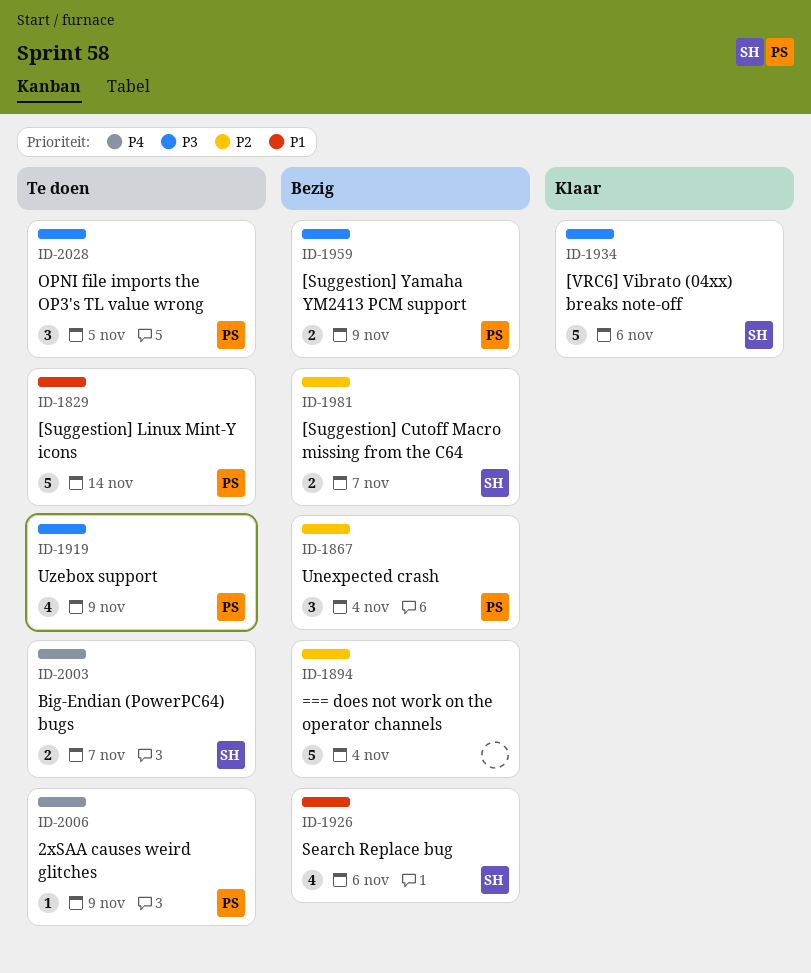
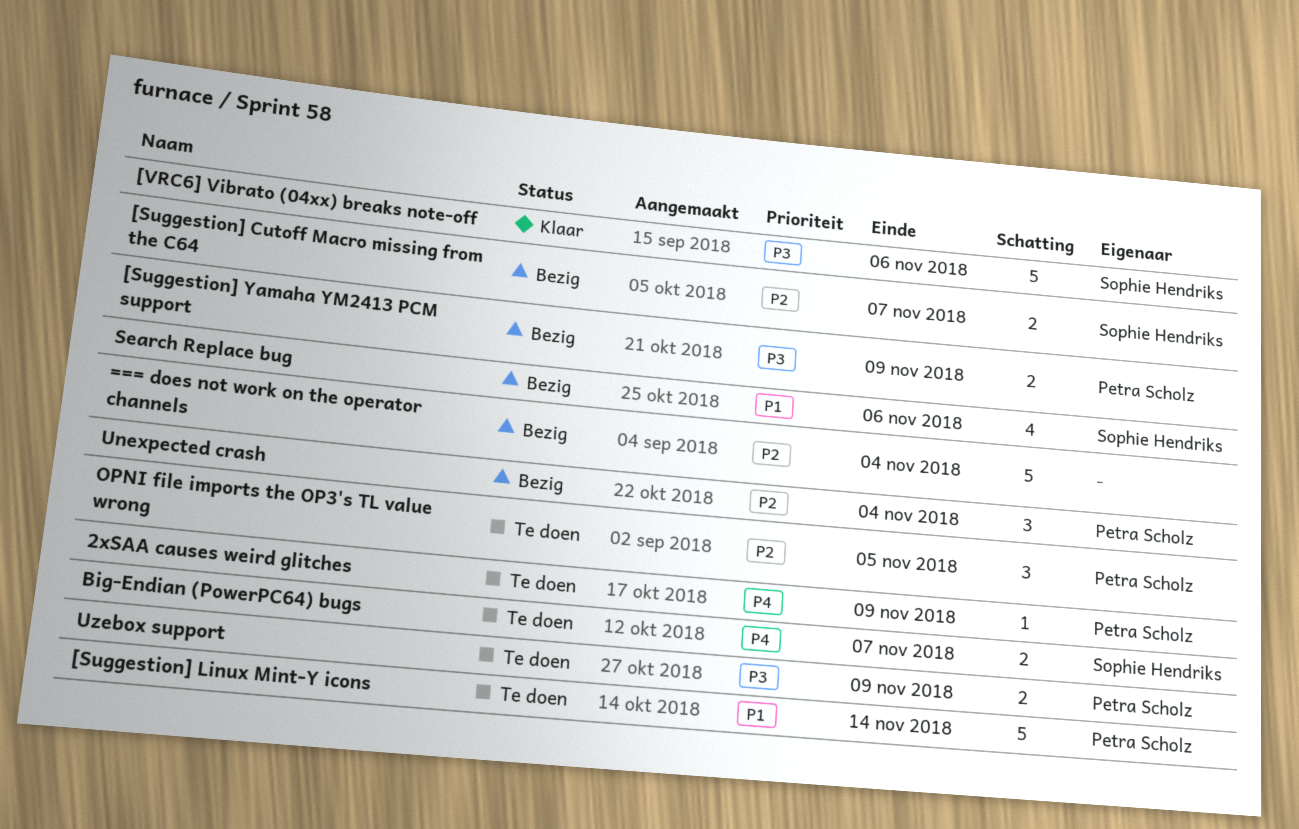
OPNI file imports the OP3's TL value wrong, priority: P3 -> P2
Uzebox support, estimate: 4 -> 2

